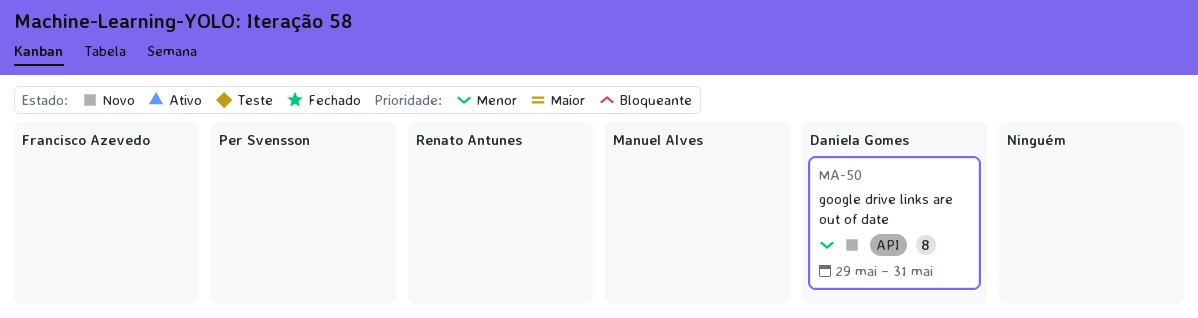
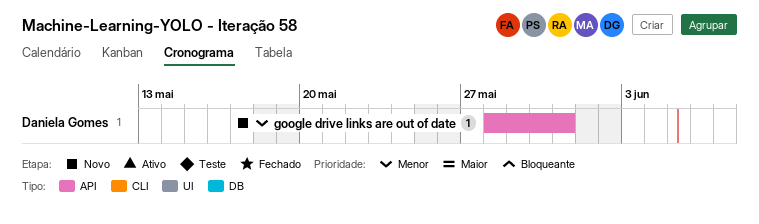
google drive links are out of date, estimate: 8 -> 1
google drive links are out of date, start: May 29 -> May 28

